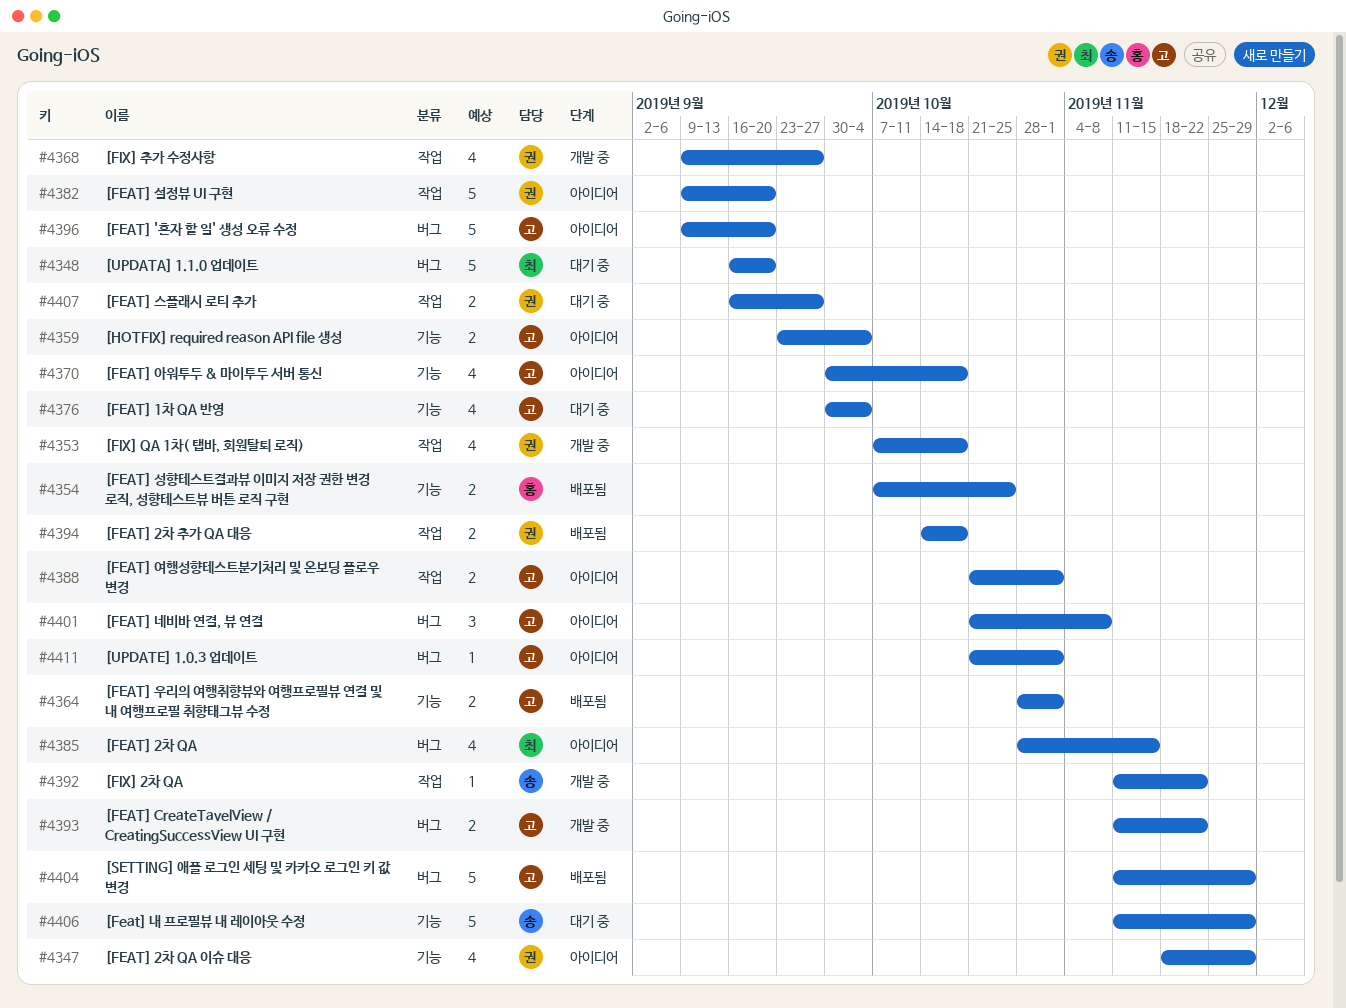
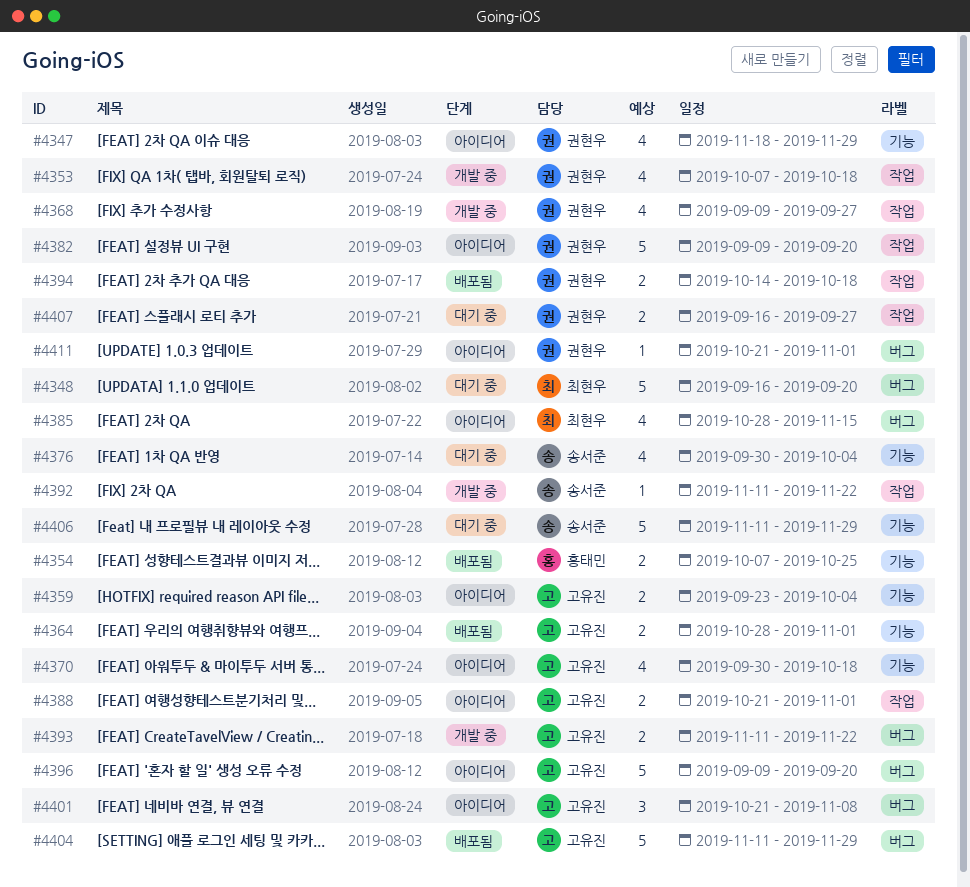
#4376, owner: 고유진 -> 송서준
#4411, owner: 고유진 -> 권현우

